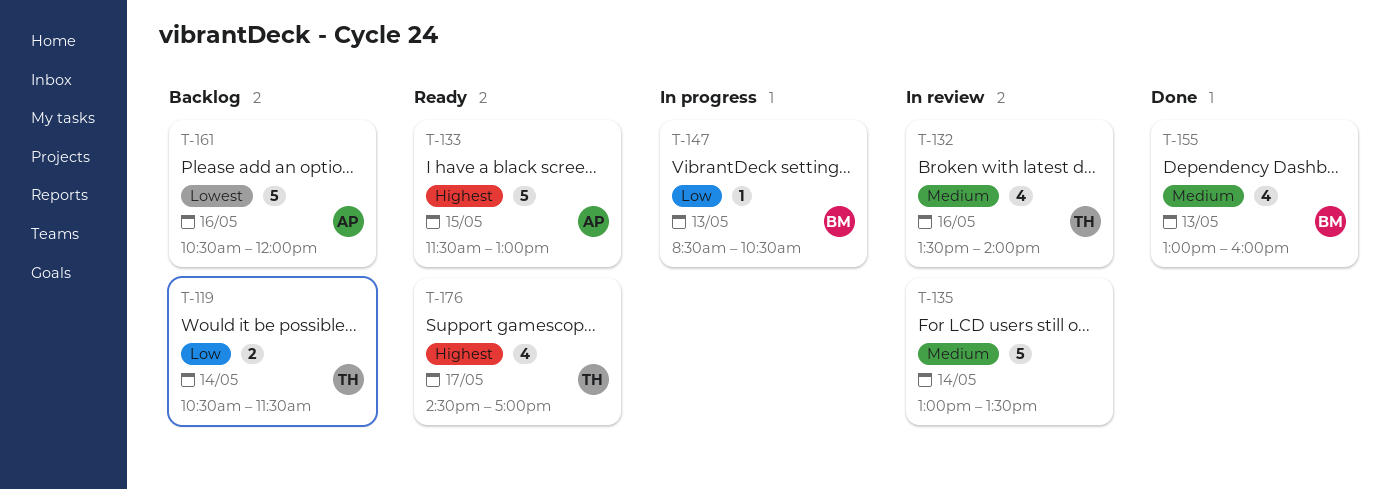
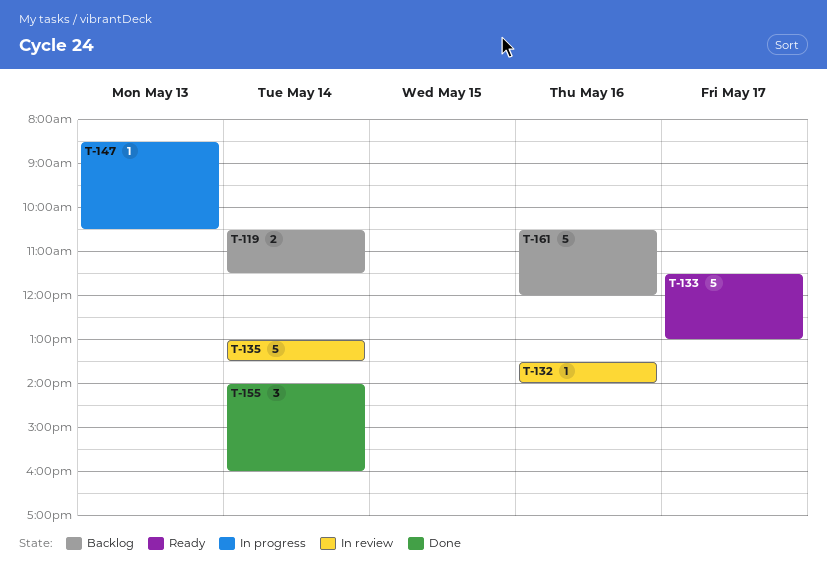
T-132, estimate: 4 -> 1
T-133, day: May 15 -> May 17
T-155, estimate: 4 -> 3
T-155, day: May 13 -> May 14
T-155, begins: 13:00 -> 14:00
T-176: present -> none

